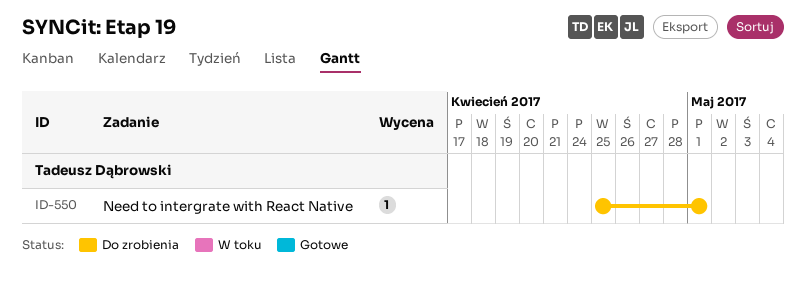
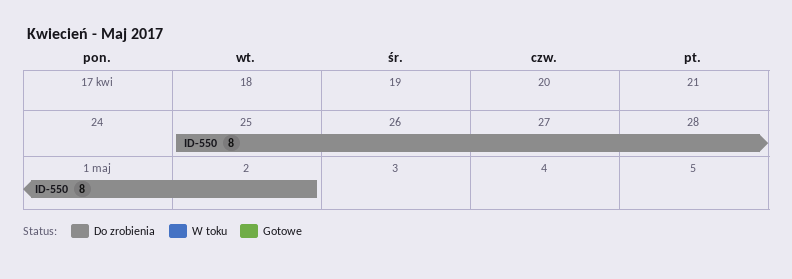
ID-550, estimate: 1 -> 8
ID-550, due: May 1 -> May 2

